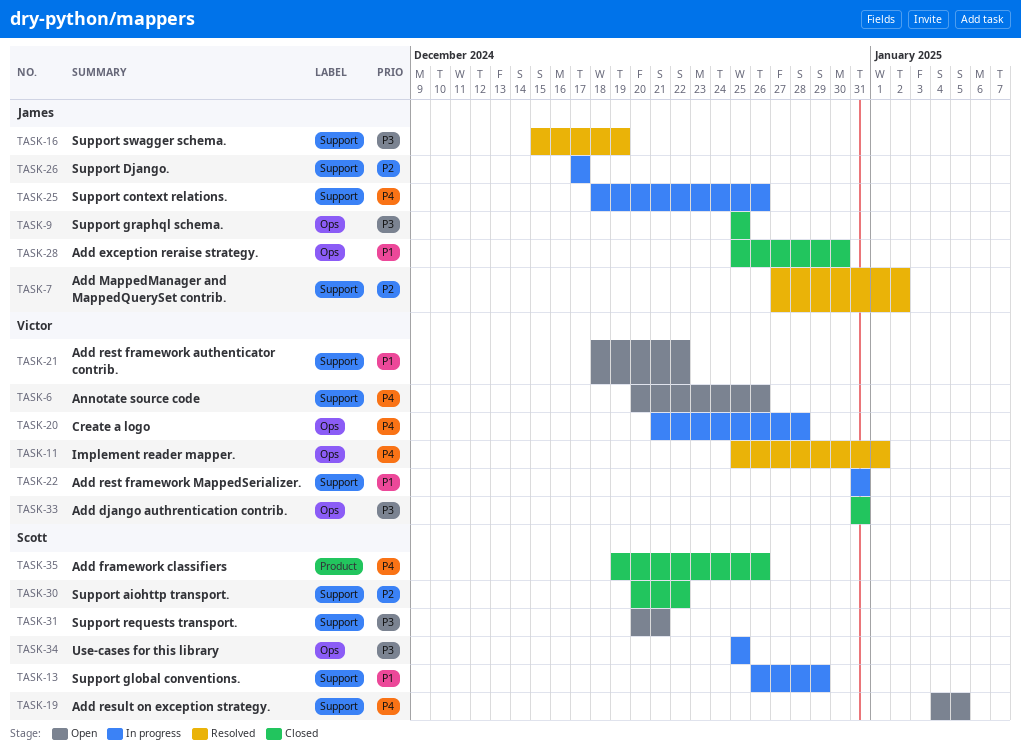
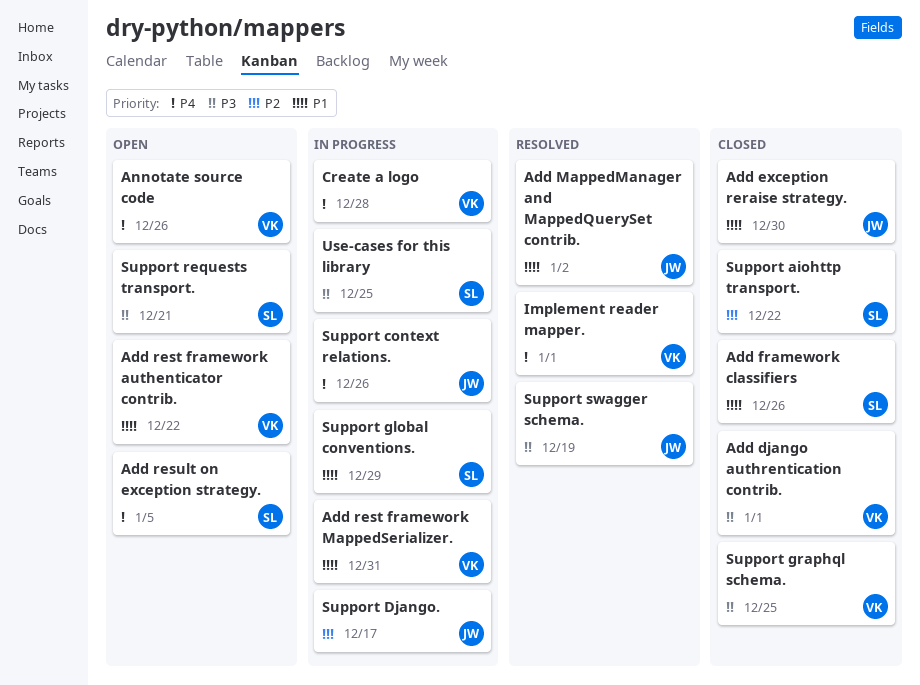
Add django authrentication contrib., due: Dec 31 -> Jan 1
Add framework classifiers, priority: P4 -> P1
Add MappedManager and MappedQuerySet contrib., priority: P2 -> P1
Support graphql schema., owner: James -> Victor

